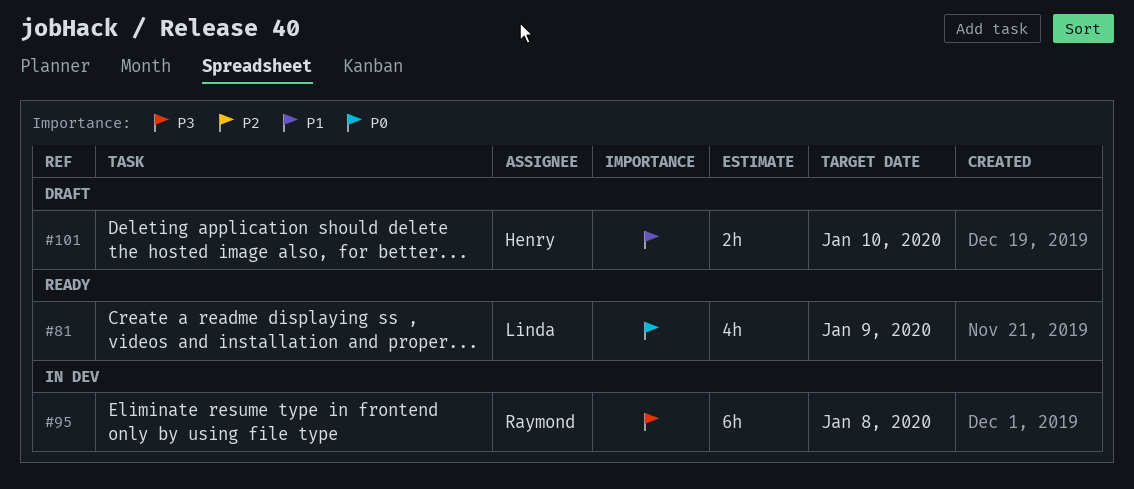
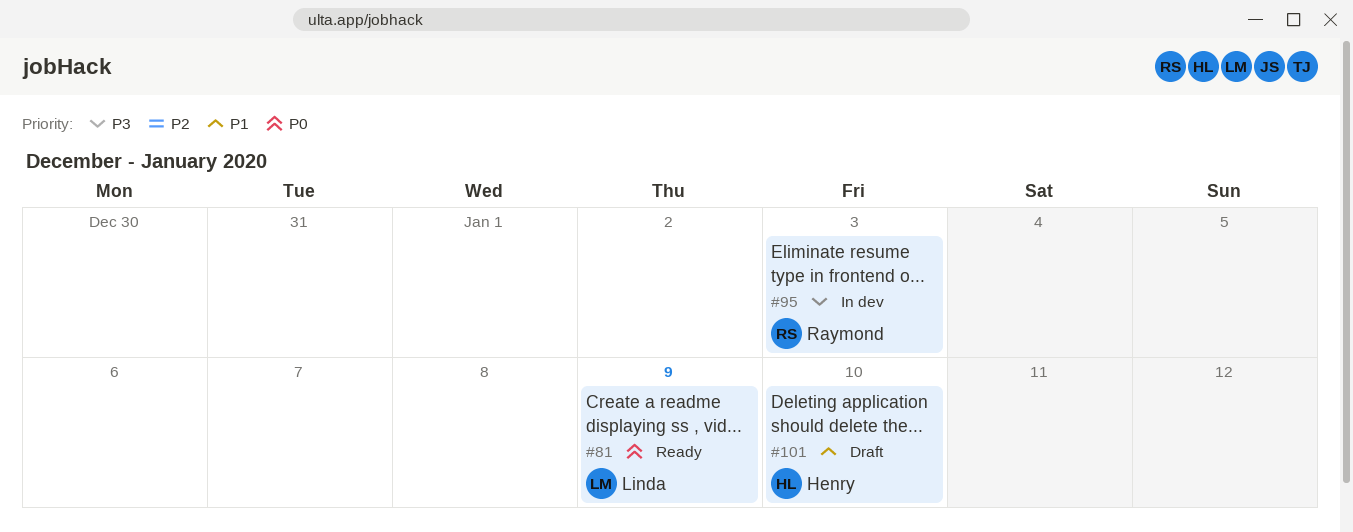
#95, due: Jan 8 -> Jan 3

